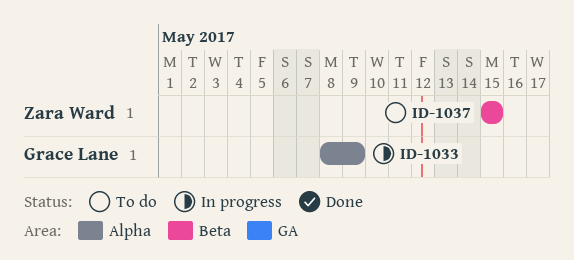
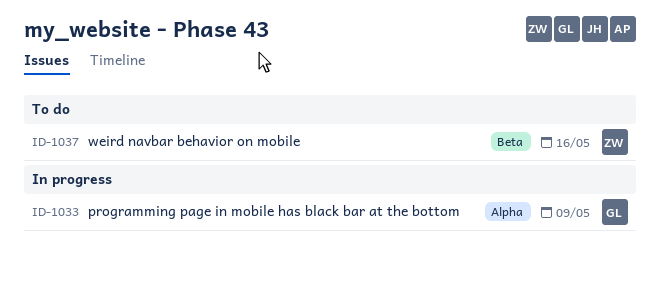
ID-1037, due: May 15 -> May 16

